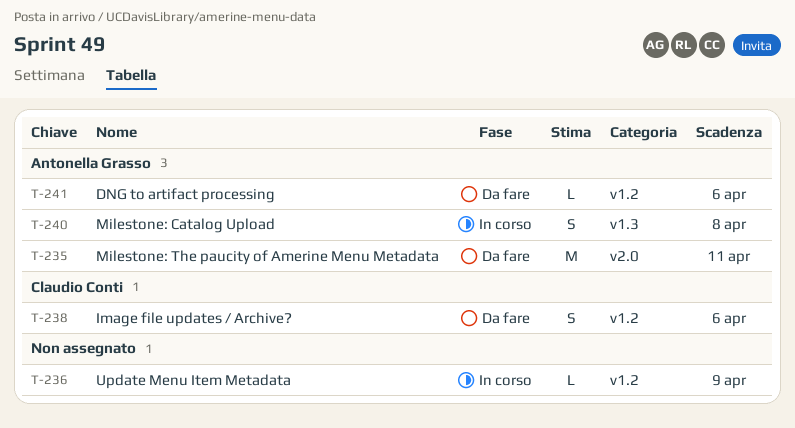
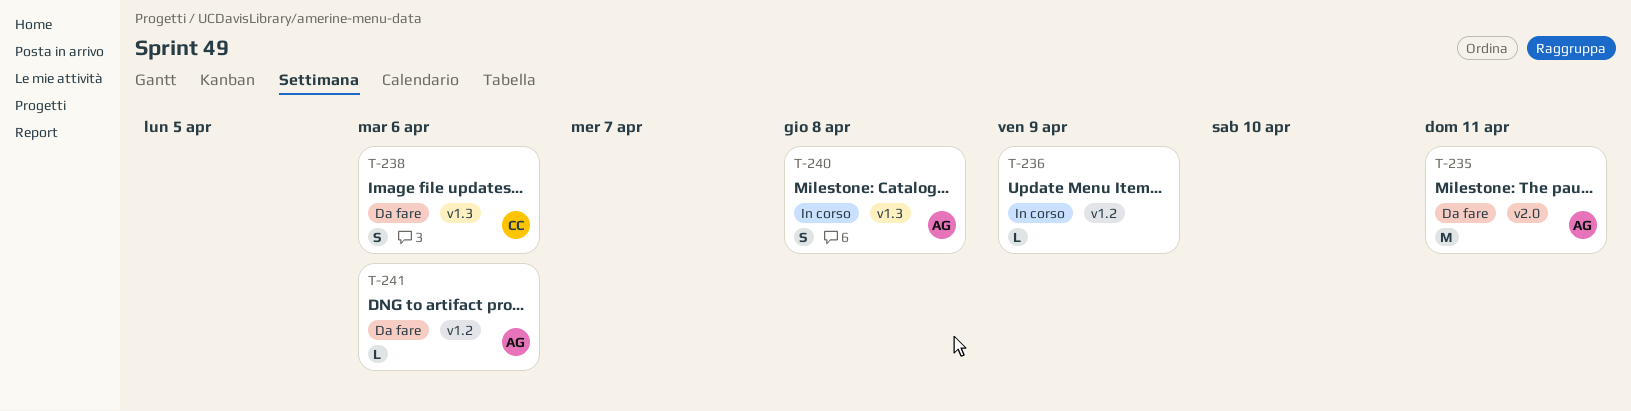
T-238, label: v1.2 -> v1.3

